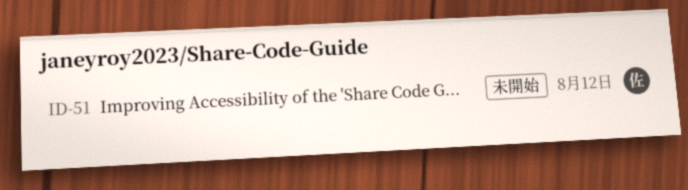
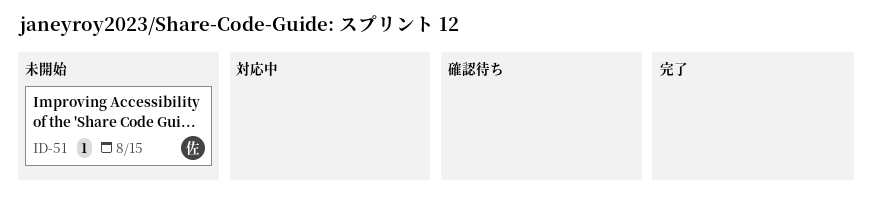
ID-51, due: Aug 12 -> Aug 15

